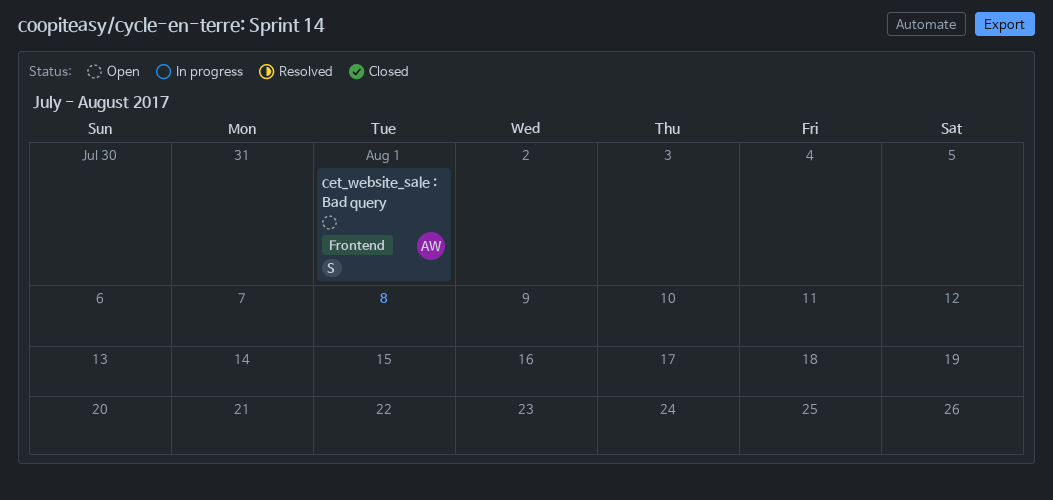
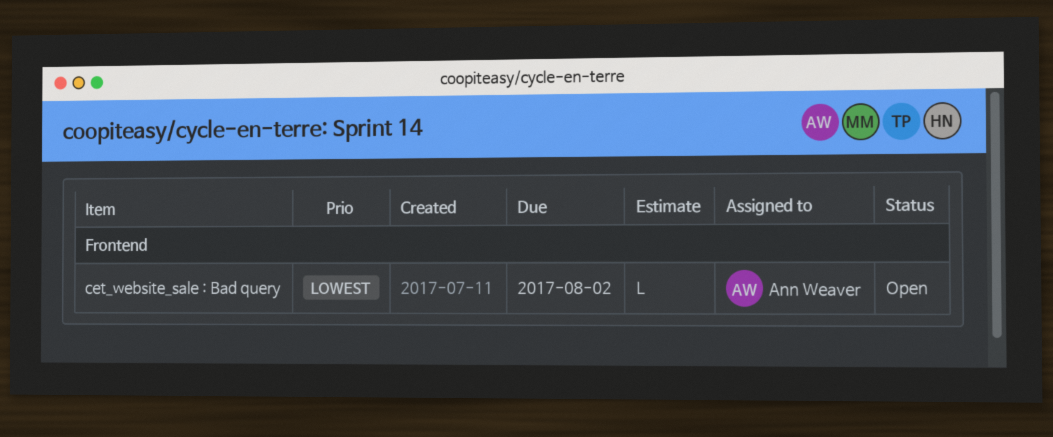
cet_website_sale : Bad query, estimate: S -> L
cet_website_sale : Bad query, due: Aug 1 -> Aug 2

